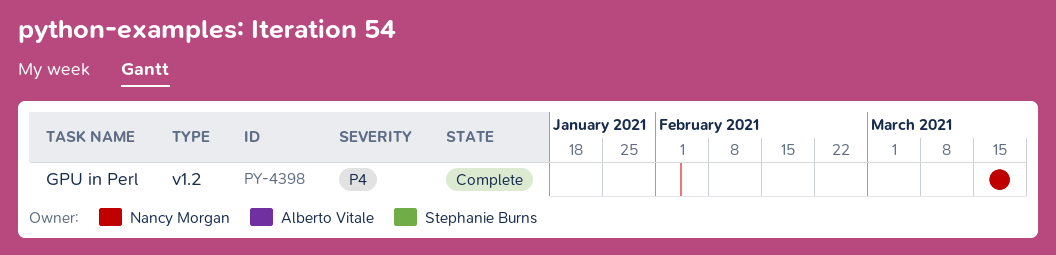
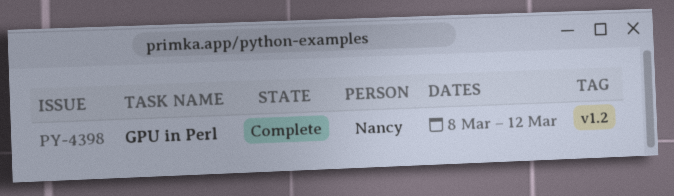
PY-4398, start: Mar 15 -> Mar 8
PY-4398, due: Mar 19 -> Mar 12

